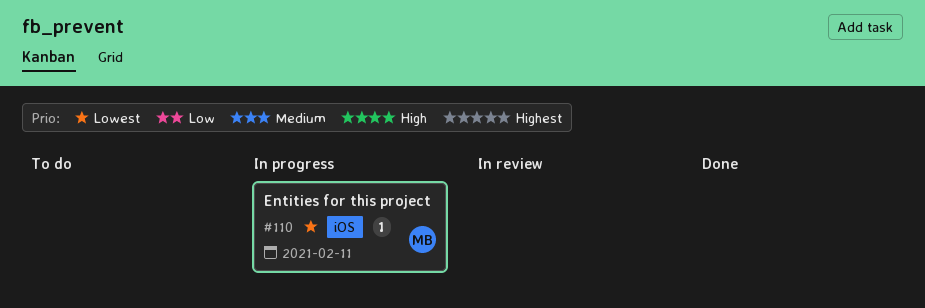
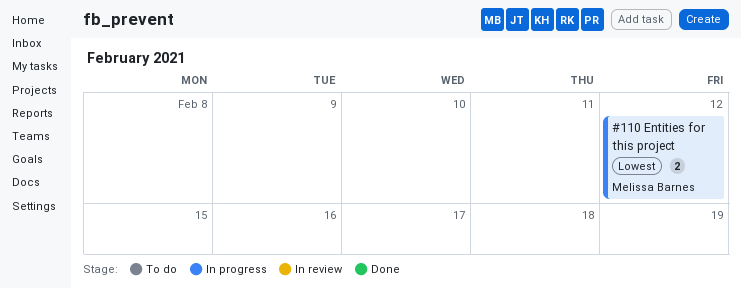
#110, estimate: 1 -> 2
#110, due: Feb 11 -> Feb 12

